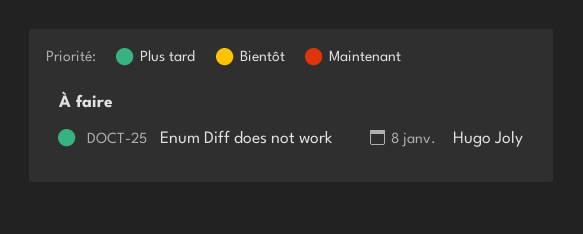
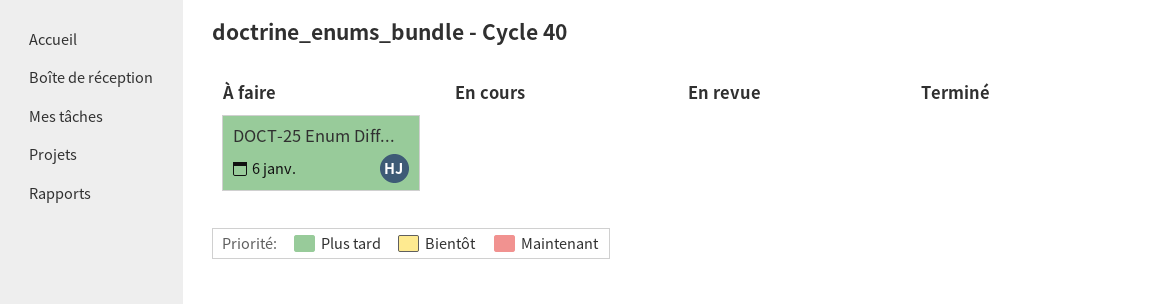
DOCT-25, due: Jan 8 -> Jan 6

